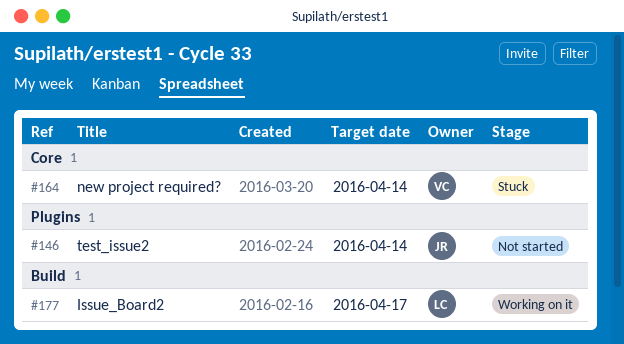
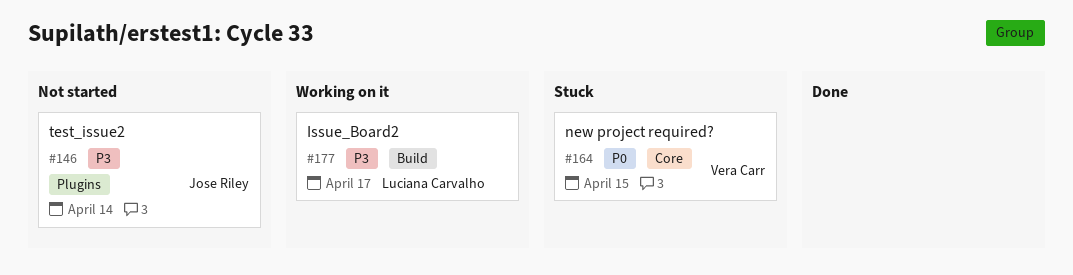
#164, due: Apr 14 -> Apr 15

